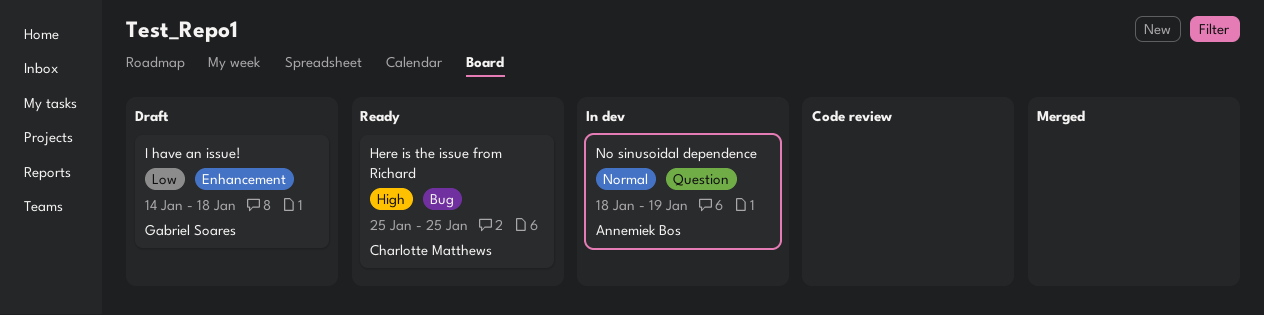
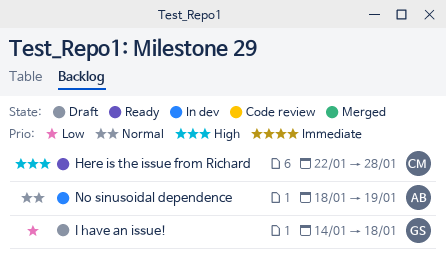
Here is the issue from Richard, start: Jan 25 -> Jan 22
Here is the issue from Richard, due: Jan 25 -> Jan 28

